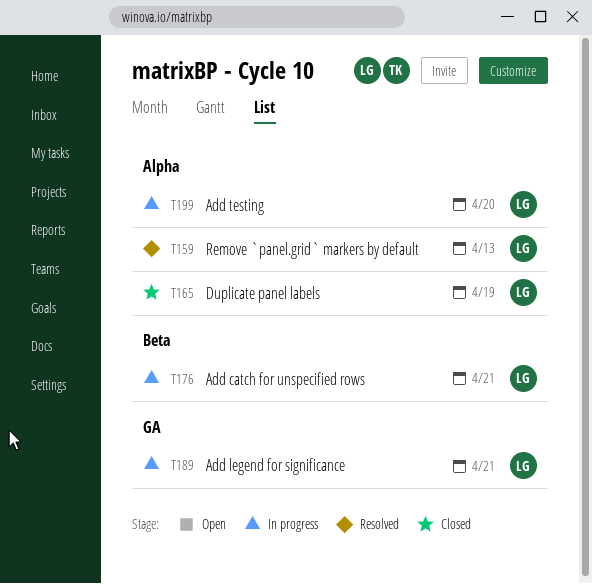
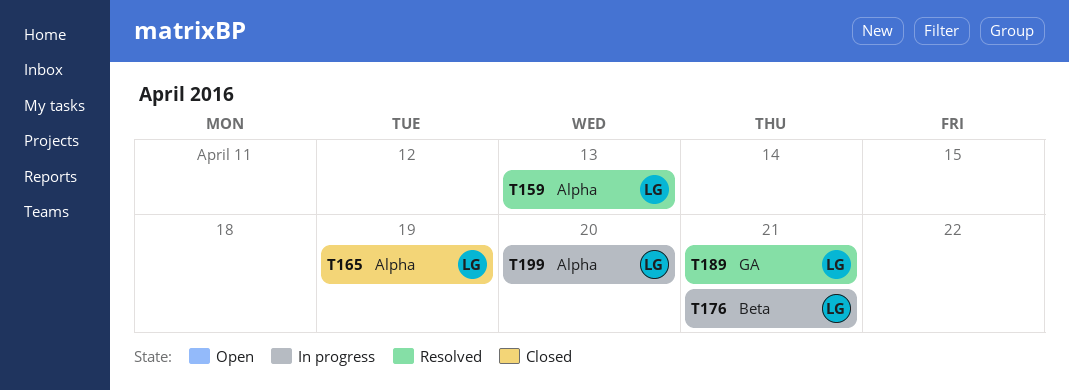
T189, status: In progress -> Resolved

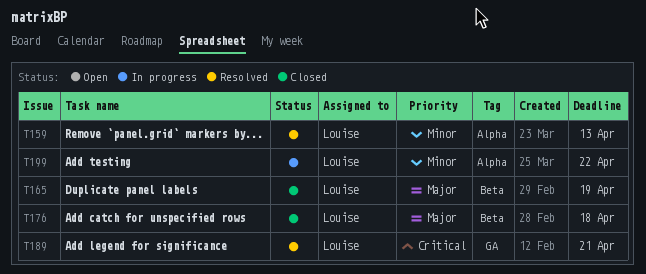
T165, label: Alpha -> Beta
T176, status: In progress -> Closed
T176, due: Apr 21 -> Apr 18
T199, due: Apr 20 -> Apr 22

